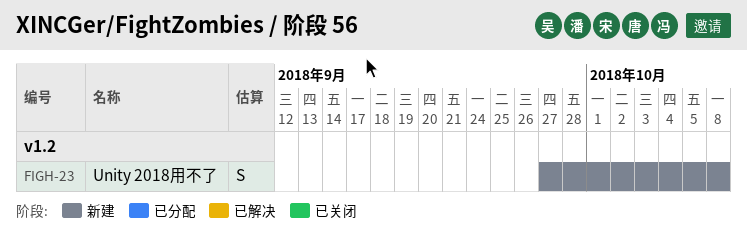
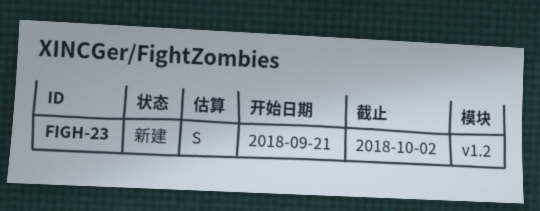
FIGH-23, start: Sep 27 -> Sep 21
FIGH-23, due: Oct 8 -> Oct 2

